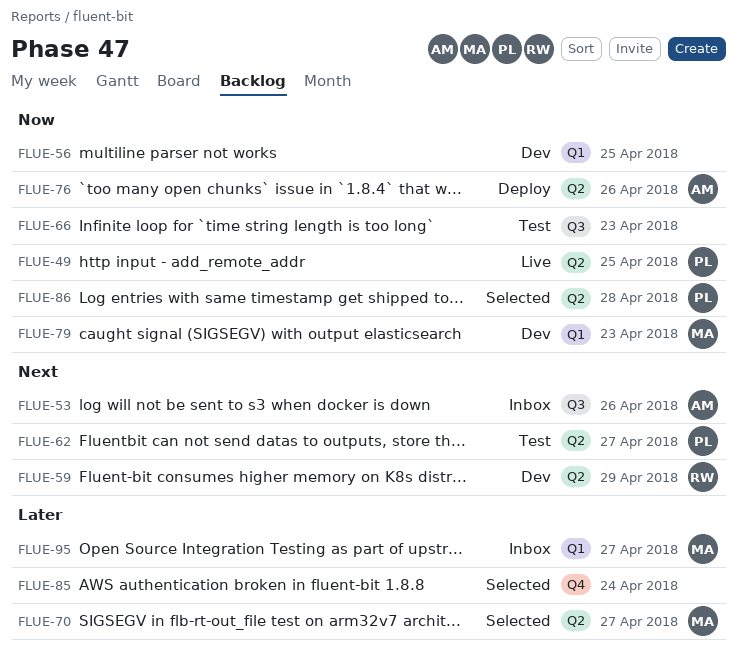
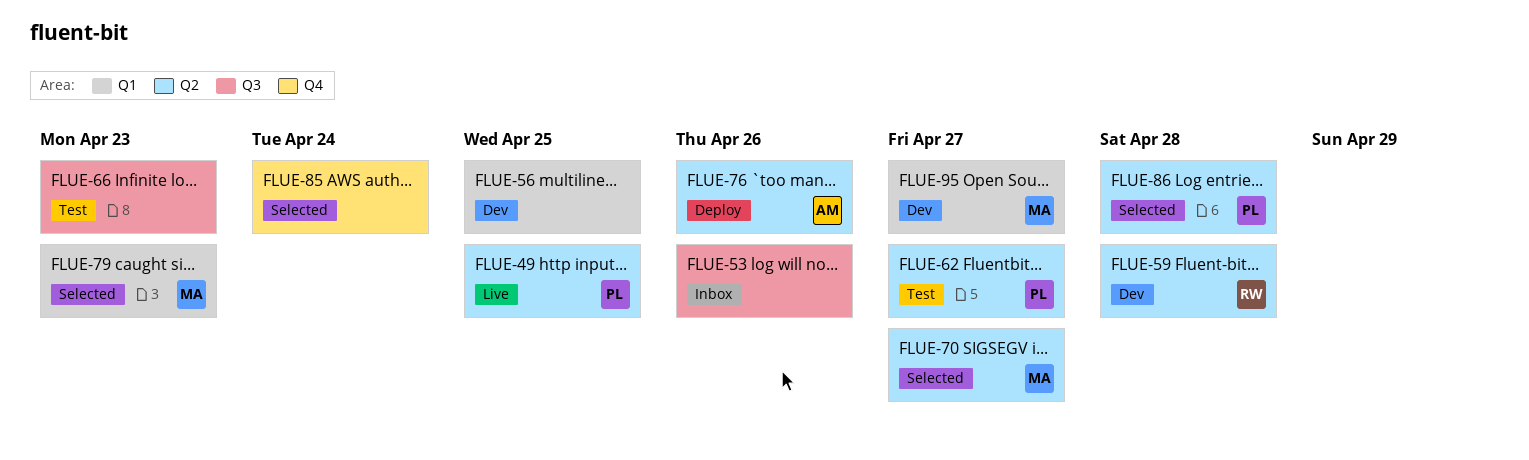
FLUE-53, owner: AM -> none
FLUE-59, due: Apr 29 -> Apr 28
FLUE-79, status: Dev -> Selected
FLUE-95, status: Inbox -> Dev

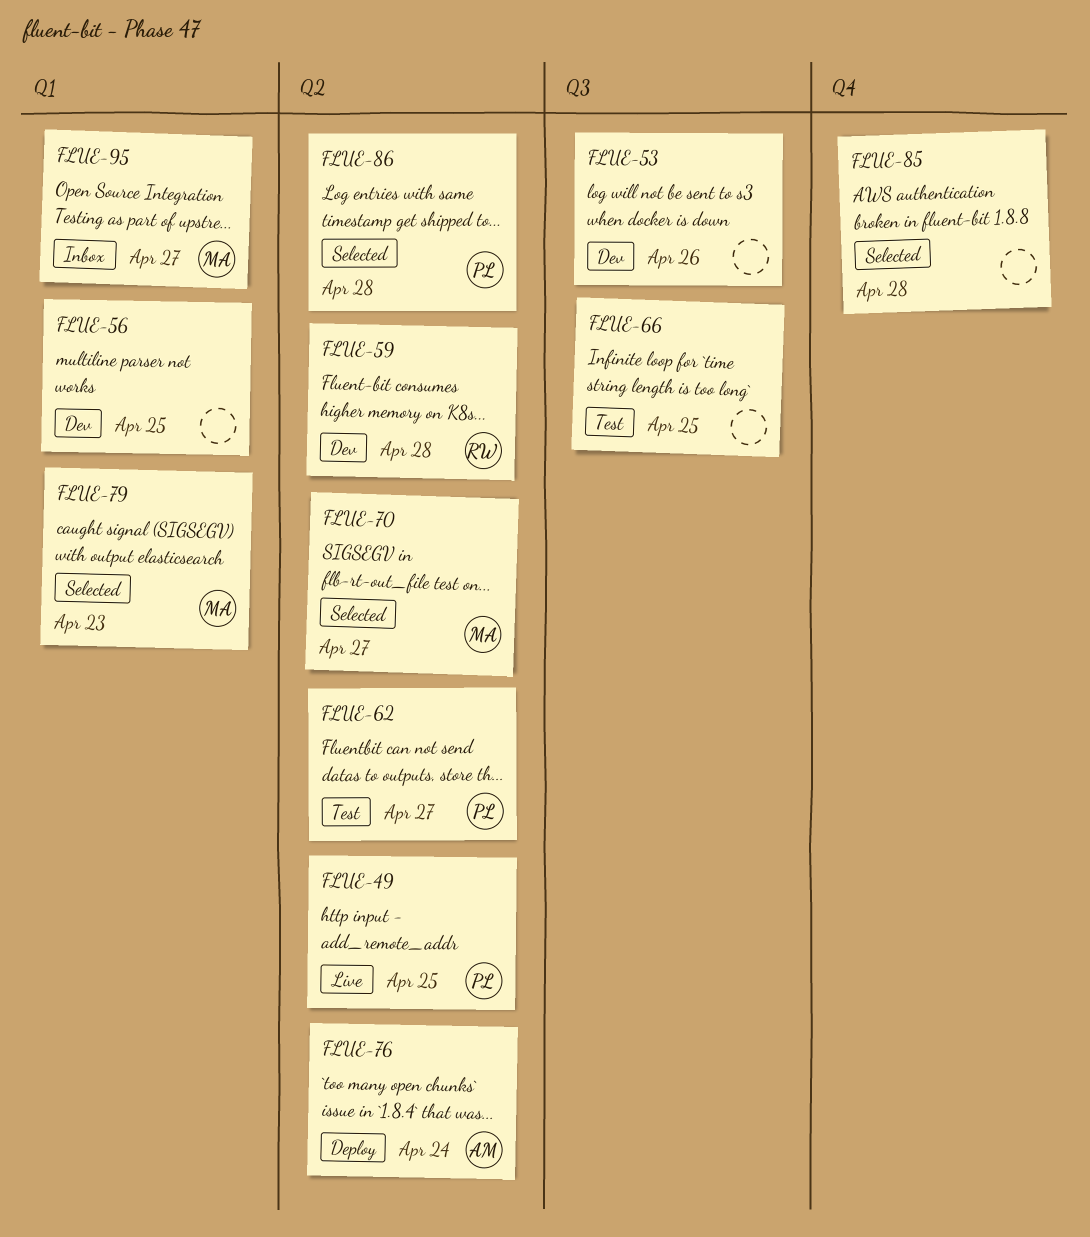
FLUE-53, status: Inbox -> Dev
FLUE-66, due: Apr 23 -> Apr 25
FLUE-76, due: Apr 26 -> Apr 24
FLUE-85, due: Apr 24 -> Apr 28
FLUE-95, status: Dev -> Inbox

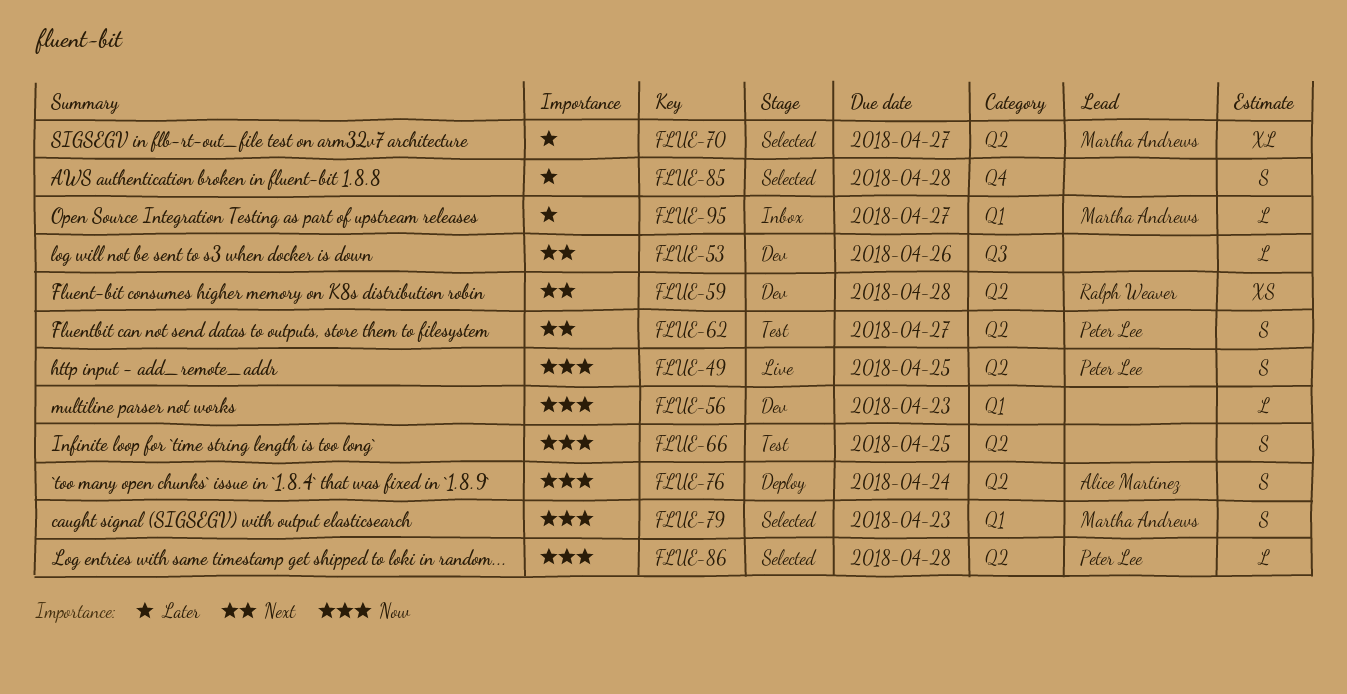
FLUE-56, due: Apr 25 -> Apr 23
FLUE-66, label: Q3 -> Q2

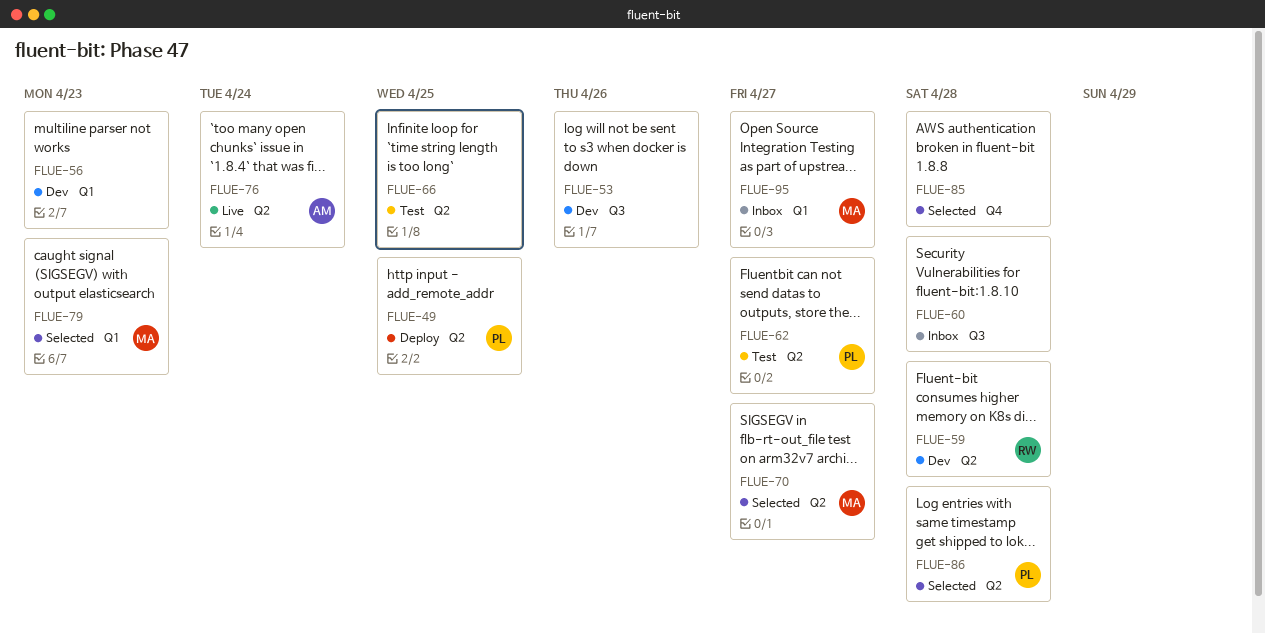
FLUE-49, status: Live -> Deploy
FLUE-60: none -> present
FLUE-76, status: Deploy -> Live

